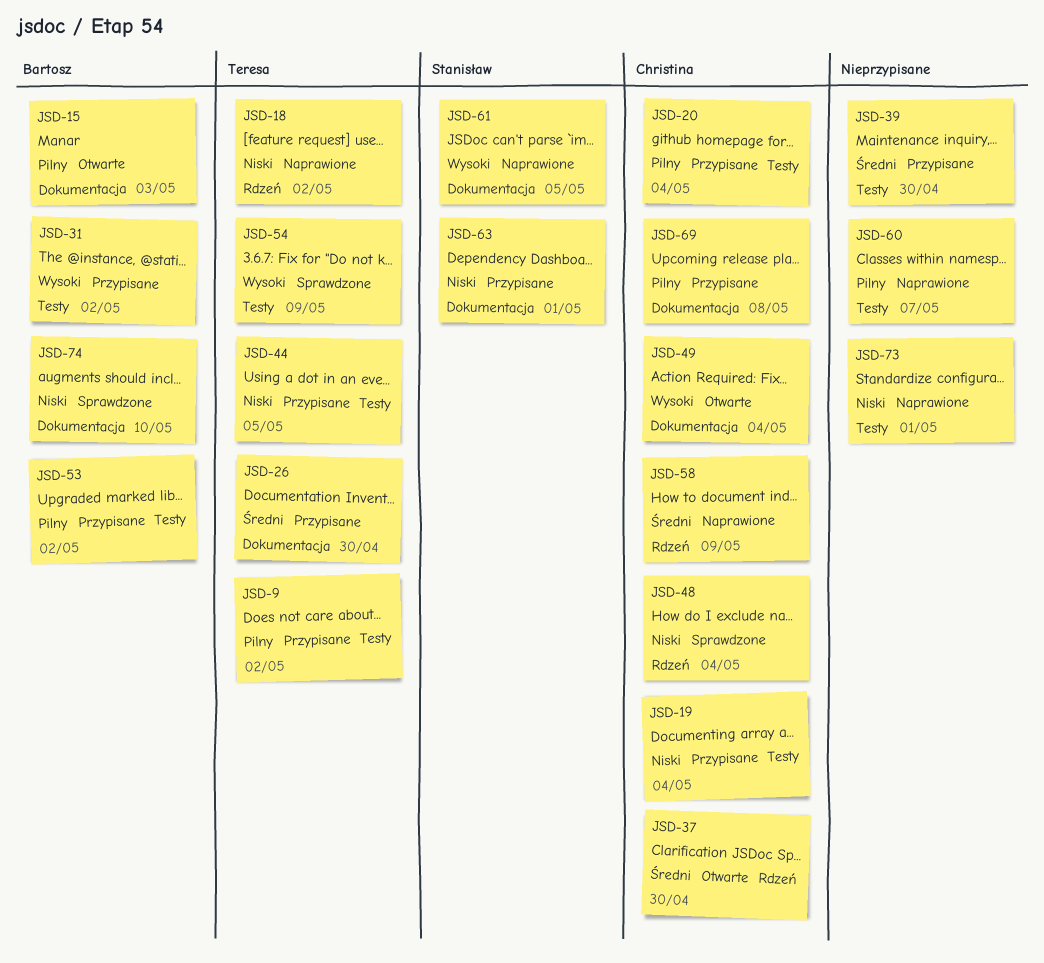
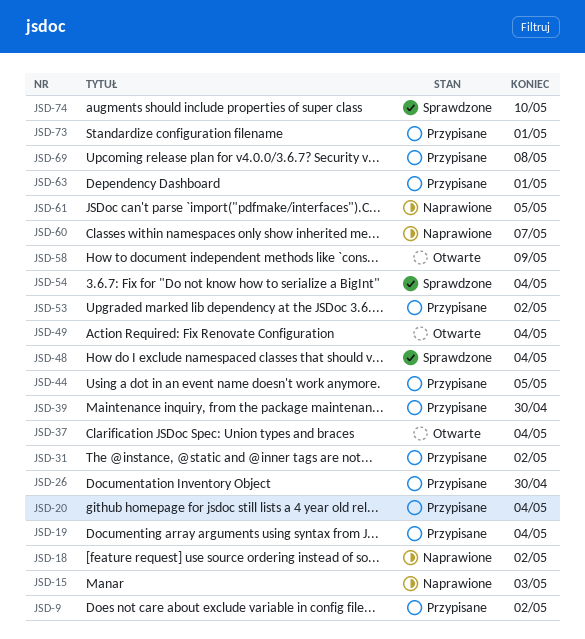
JSD-15, status: Otwarte -> Naprawione
JSD-37, due: Apr 30 -> May 4
JSD-54, due: May 9 -> May 4
JSD-58, status: Naprawione -> Otwarte
JSD-73, status: Naprawione -> Przypisane

